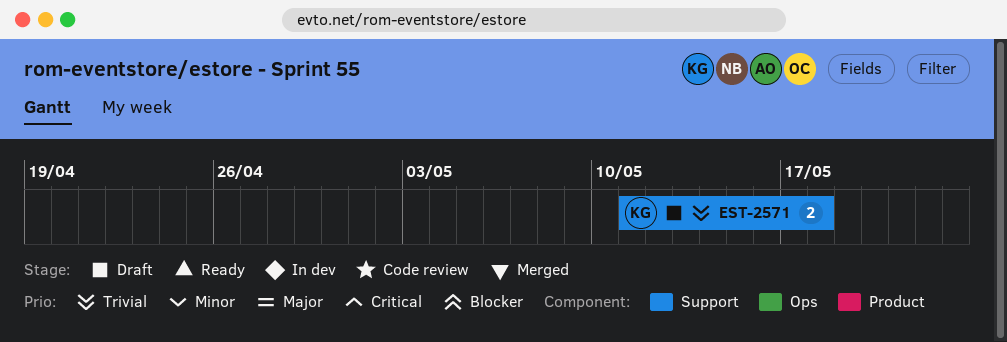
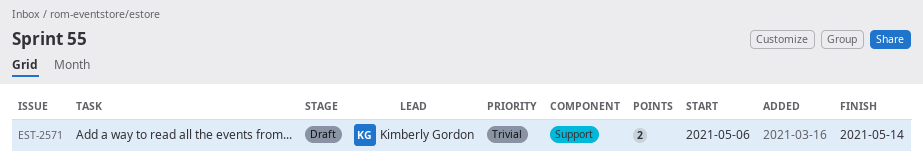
EST-2571, start: May 11 -> May 6
EST-2571, due: May 18 -> May 14

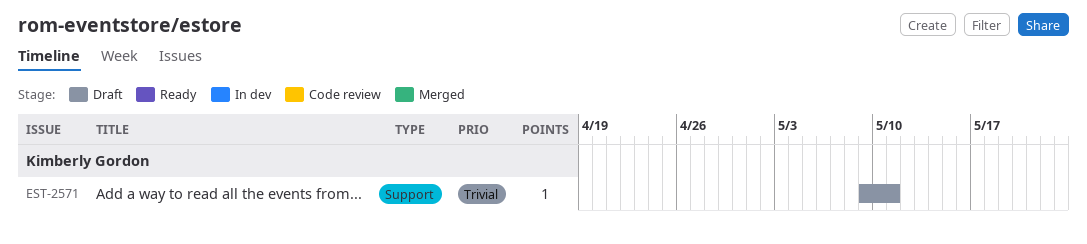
EST-2571, estimate: 2 -> 1
EST-2571, start: May 6 -> May 9
EST-2571, due: May 14 -> May 11

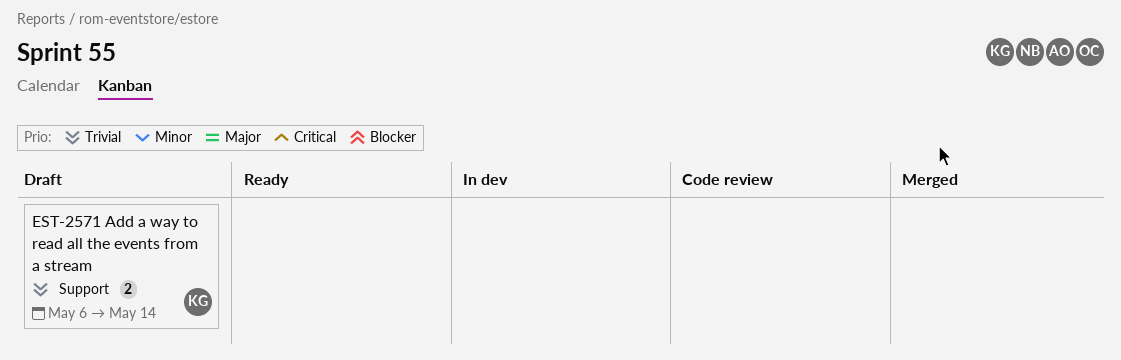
EST-2571, estimate: 1 -> 2
EST-2571, start: May 9 -> May 6
EST-2571, due: May 11 -> May 14

